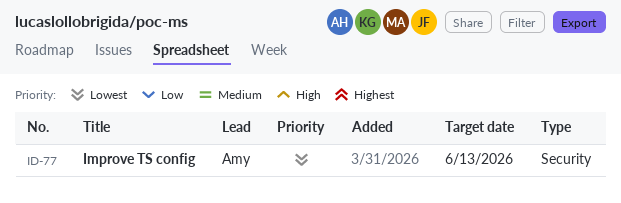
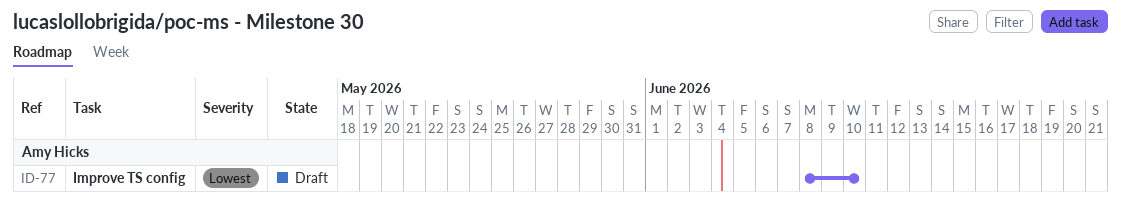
ID-77, due: Jun 13 -> Jun 10

